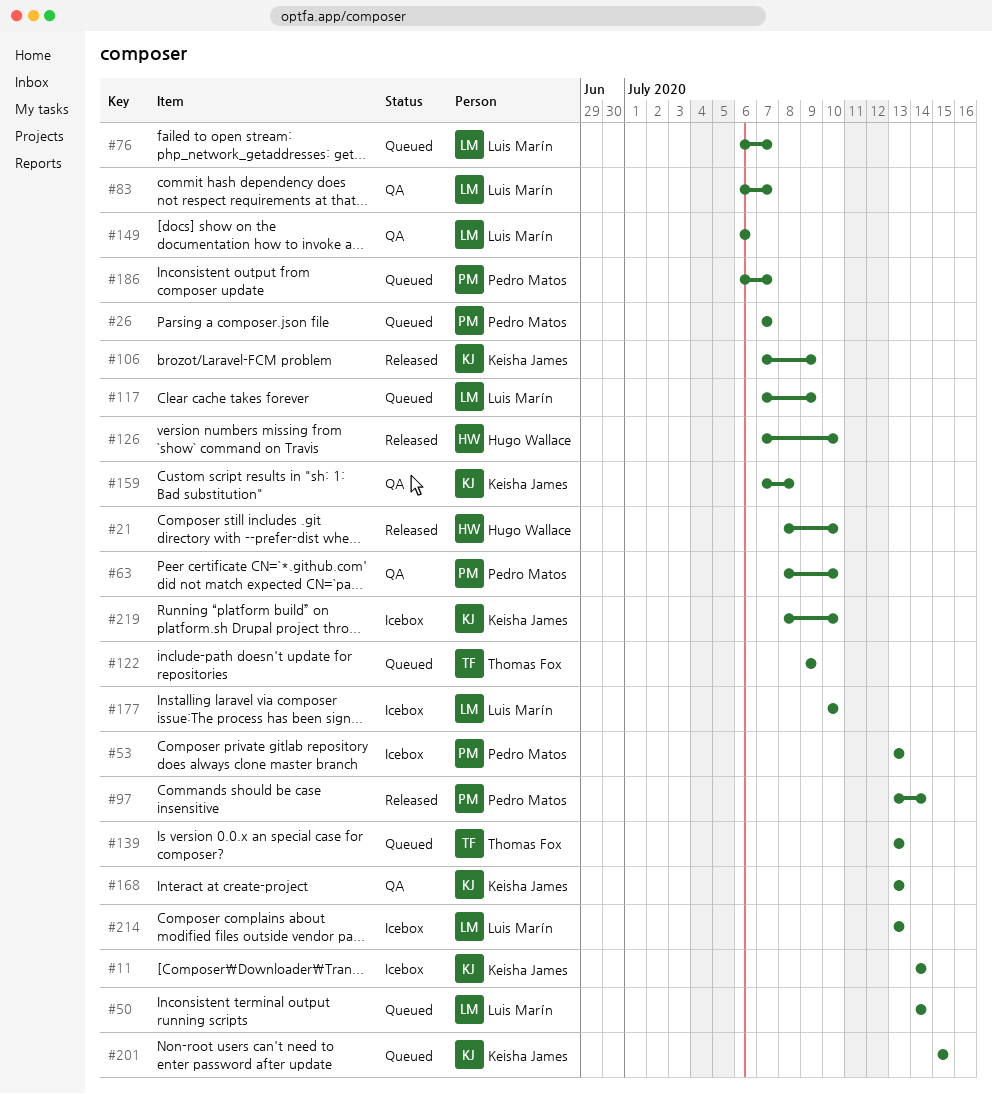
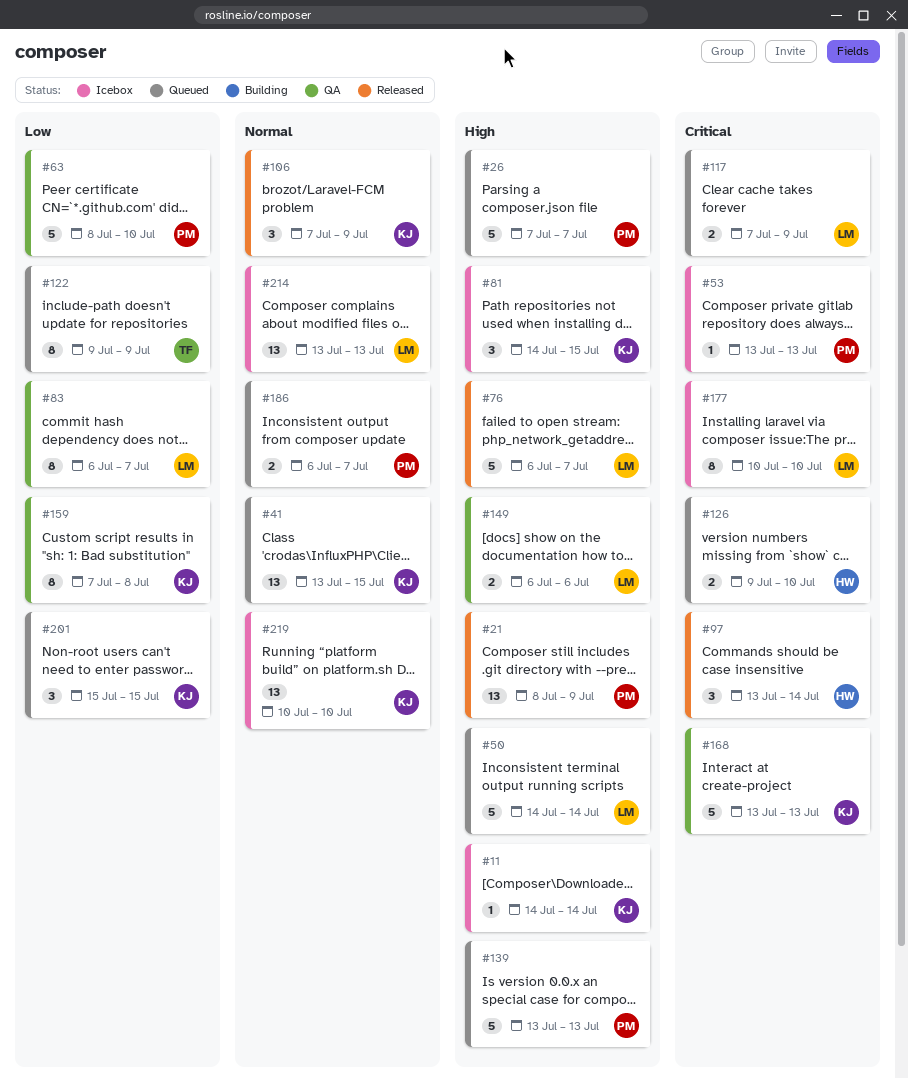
#21, owner: Hugo Wallace -> Pedro Matos
#21, due: Jul 10 -> Jul 9
#41: none -> present
#76, status: Queued -> Released
#81: none -> present
#97, owner: Pedro Matos -> Hugo Wallace
#126, status: Released -> Queued
#126, start: Jul 7 -> Jul 9
#139, owner: Thomas Fox -> Pedro Matos
#219, start: Jul 8 -> Jul 10

